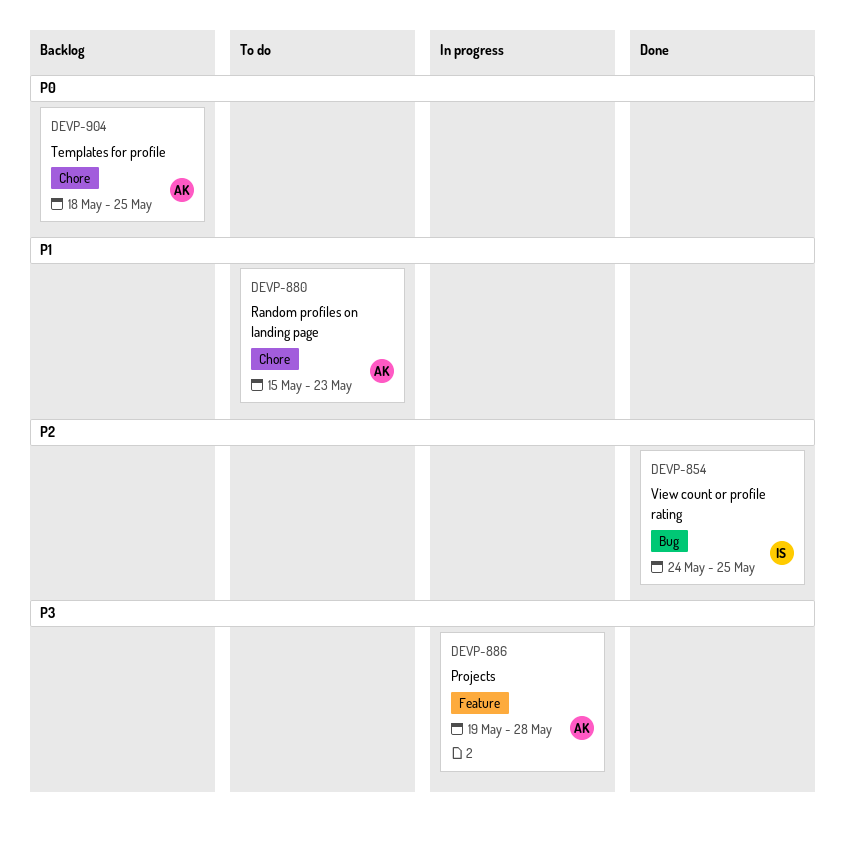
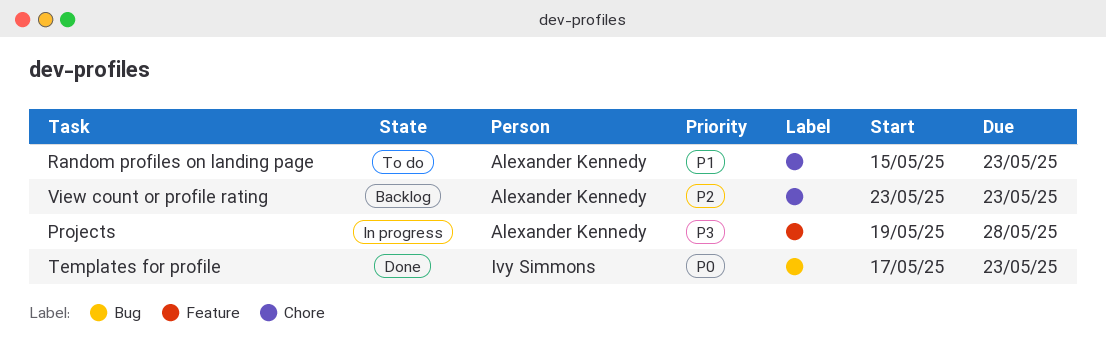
Templates for profile, status: Backlog -> Done
Templates for profile, owner: Alexander Kennedy -> Ivy Simmons
Templates for profile, label: Chore -> Bug
Templates for profile, start: May 18 -> May 17
Templates for profile, due: May 25 -> May 23
View count or profile rating, status: Done -> Backlog
View count or profile rating, owner: Ivy Simmons -> Alexander Kennedy
View count or profile rating, label: Bug -> Chore
View count or profile rating, start: May 24 -> May 23
View count or profile rating, due: May 25 -> May 23

